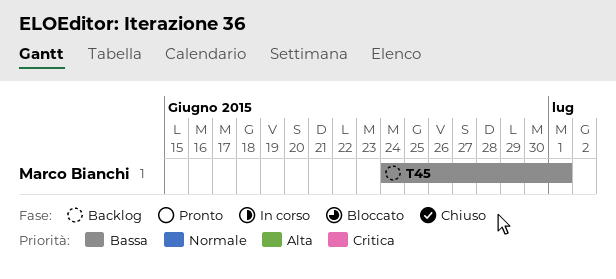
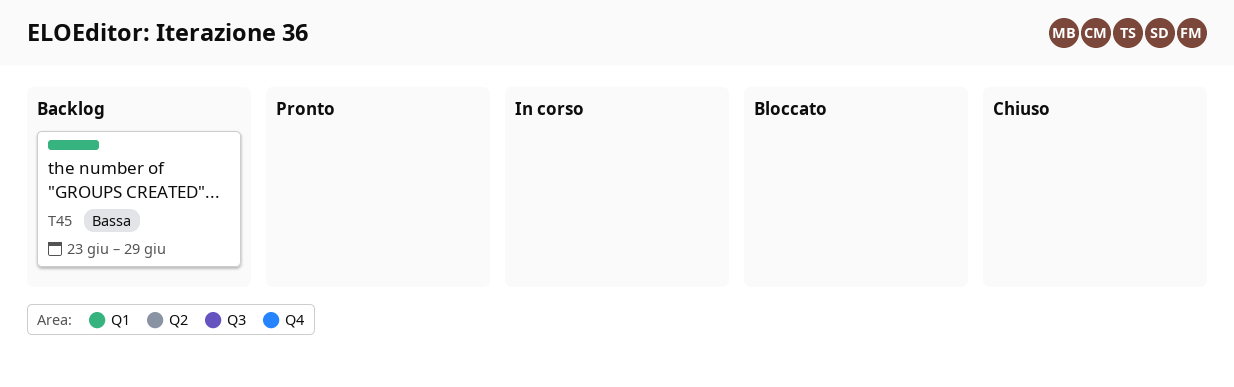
T45, start: Jun 24 -> Jun 23
T45, due: Jul 1 -> Jun 29

